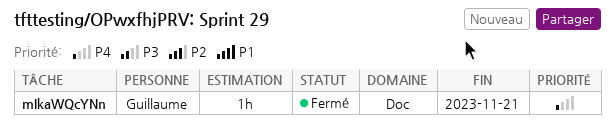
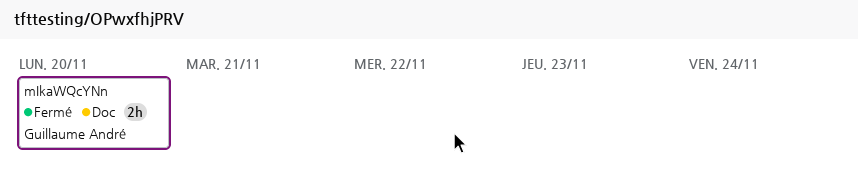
mIkaWQcYNn, estimate: 1h -> 2h
mIkaWQcYNn, due: Nov 21 -> Nov 20

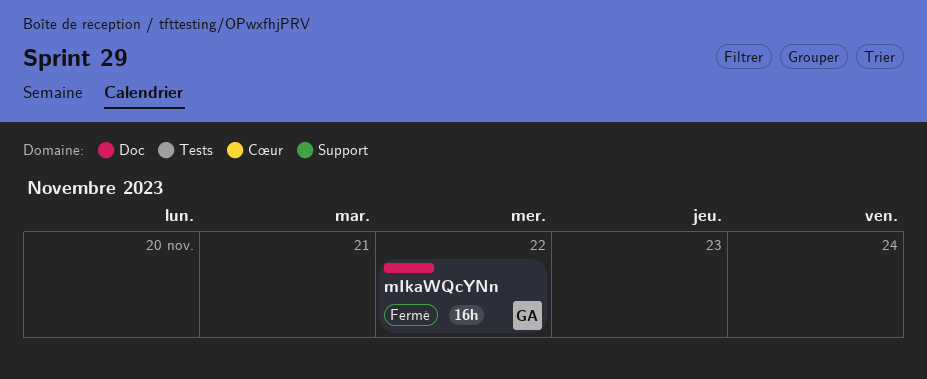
mIkaWQcYNn, estimate: 2h -> 16h
mIkaWQcYNn, due: Nov 20 -> Nov 22

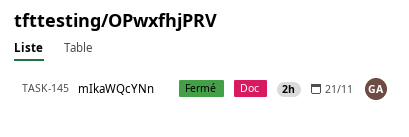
mIkaWQcYNn, estimate: 16h -> 2h
mIkaWQcYNn, due: Nov 22 -> Nov 21

